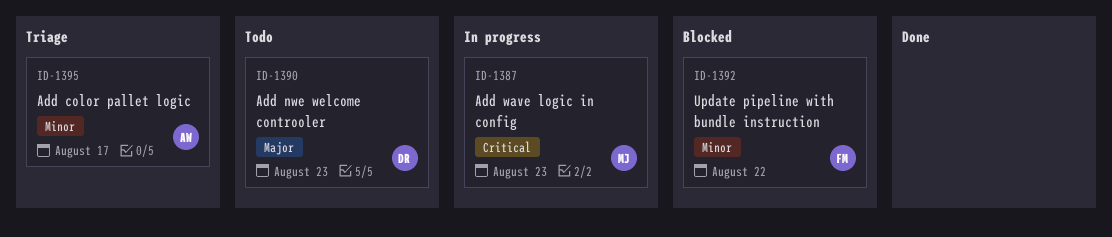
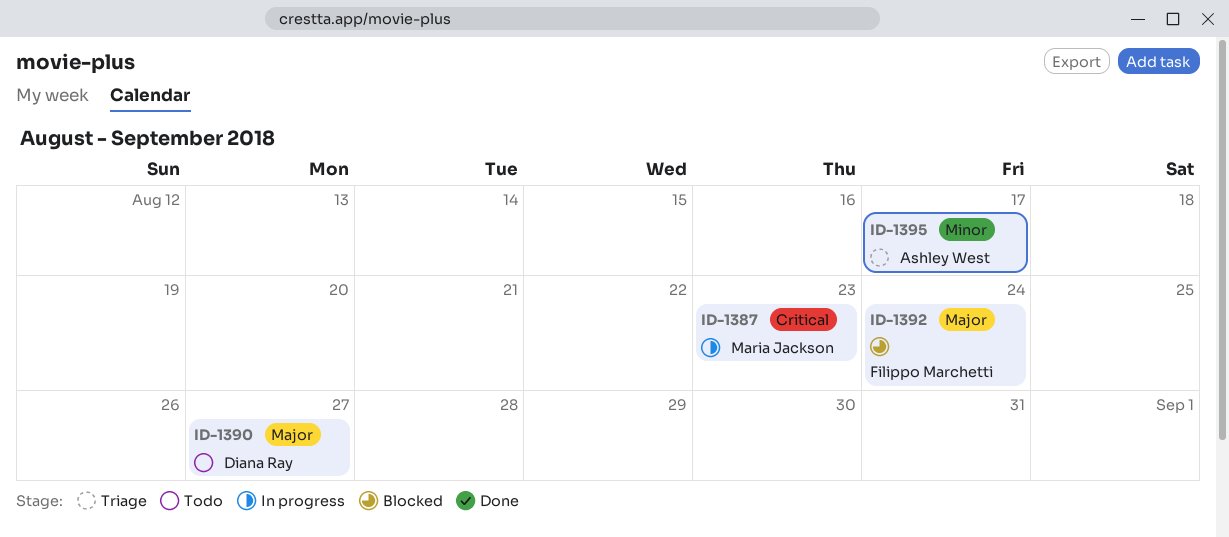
ID-1390, due: Aug 23 -> Aug 27
ID-1392, priority: Minor -> Major
ID-1392, due: Aug 22 -> Aug 24

